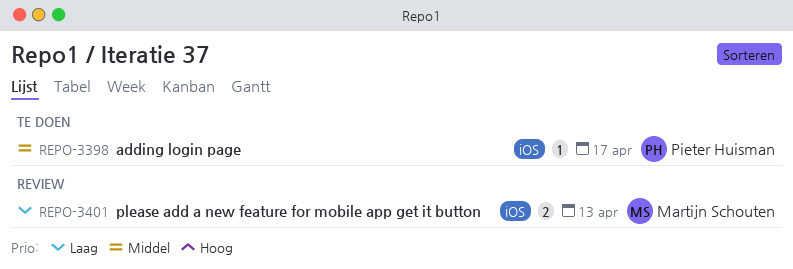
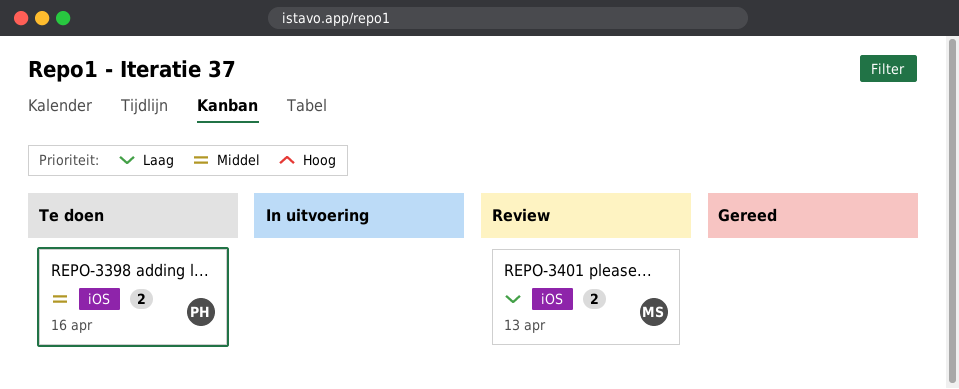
REPO-3398, estimate: 1 -> 2
REPO-3398, due: Apr 17 -> Apr 16

